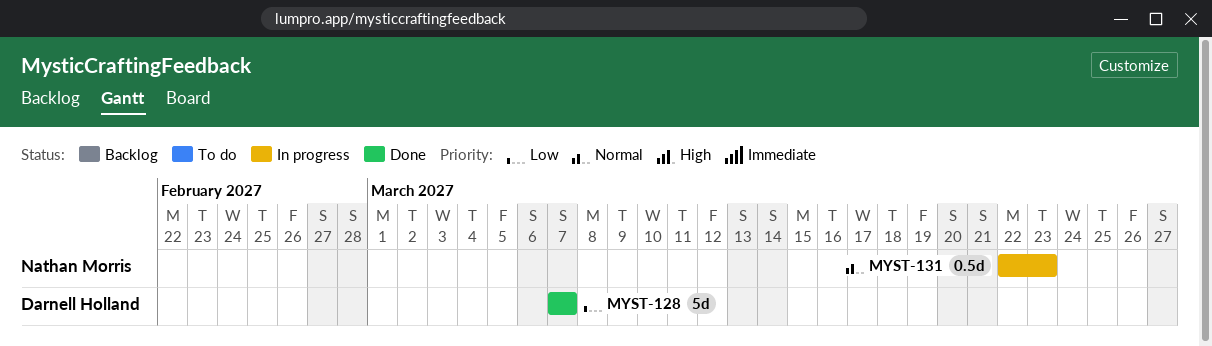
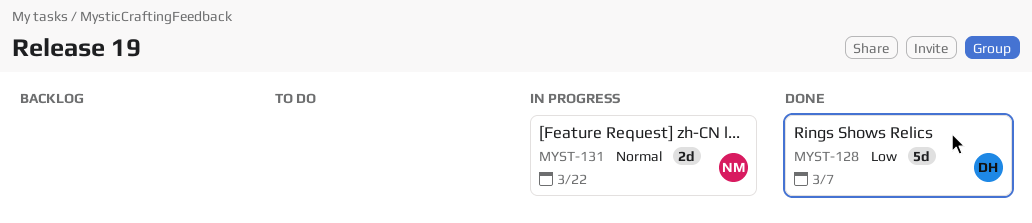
MYST-131, estimate: 0.5d -> 2d
MYST-131, due: Mar 23 -> Mar 22

